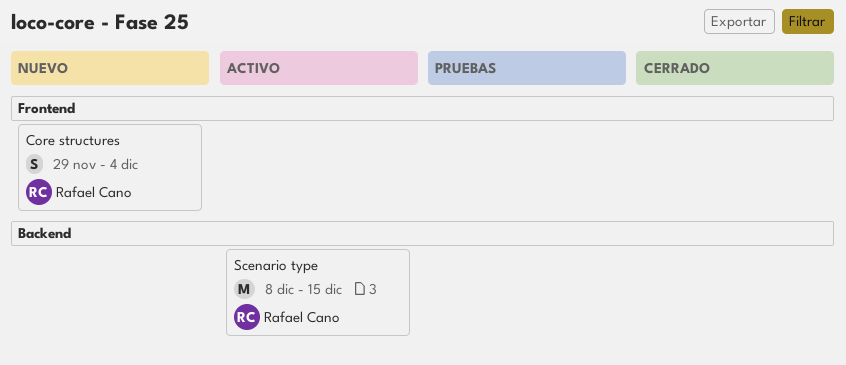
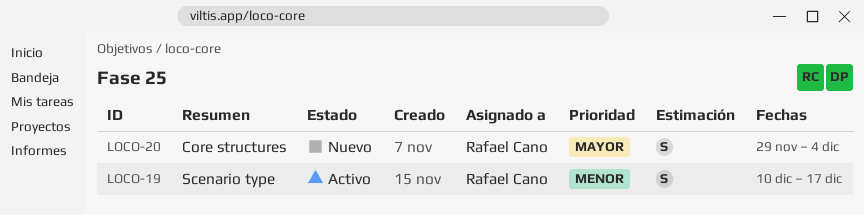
Scenario type, estimate: M -> S
Scenario type, start: Dec 8 -> Dec 10
Scenario type, due: Dec 15 -> Dec 17

